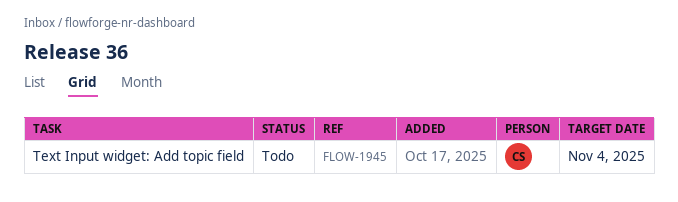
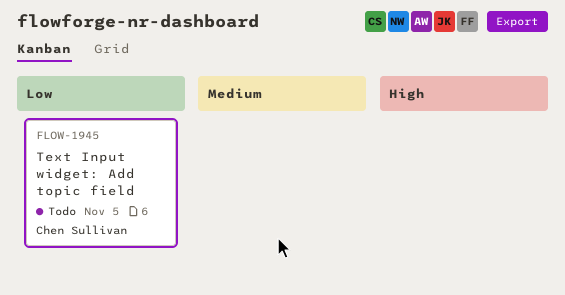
FLOW-1945, due: Nov 4 -> Nov 5

